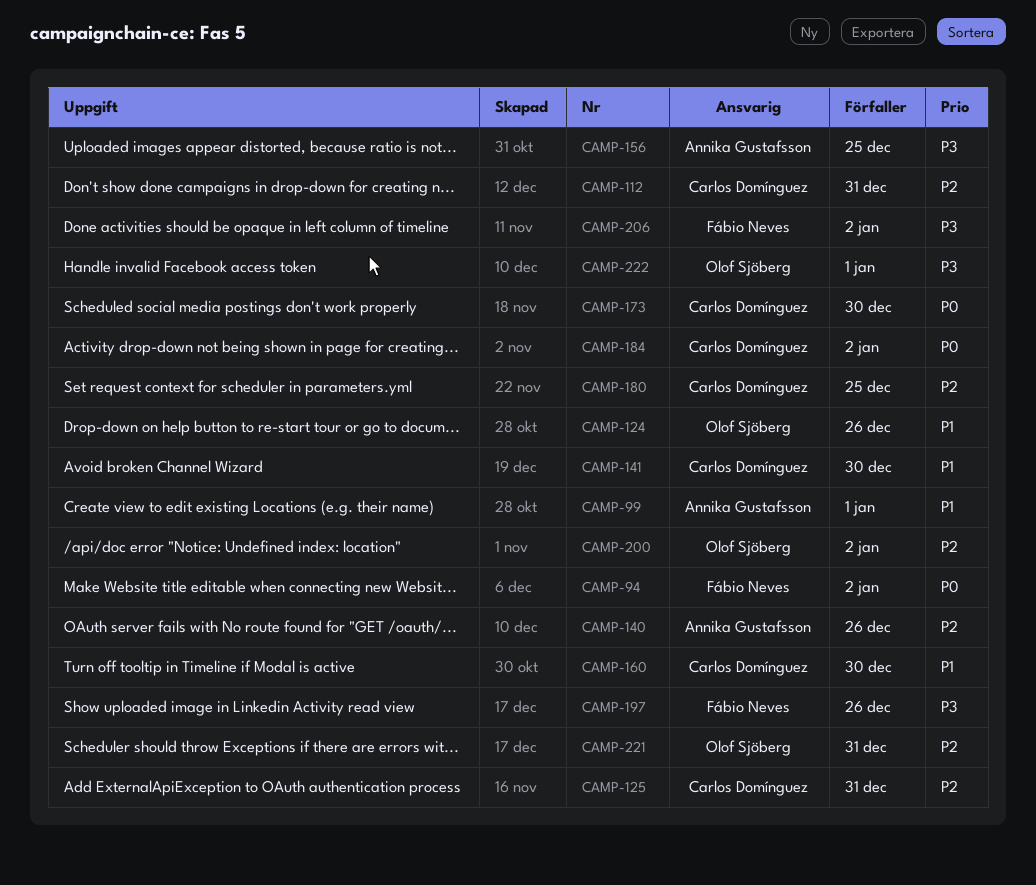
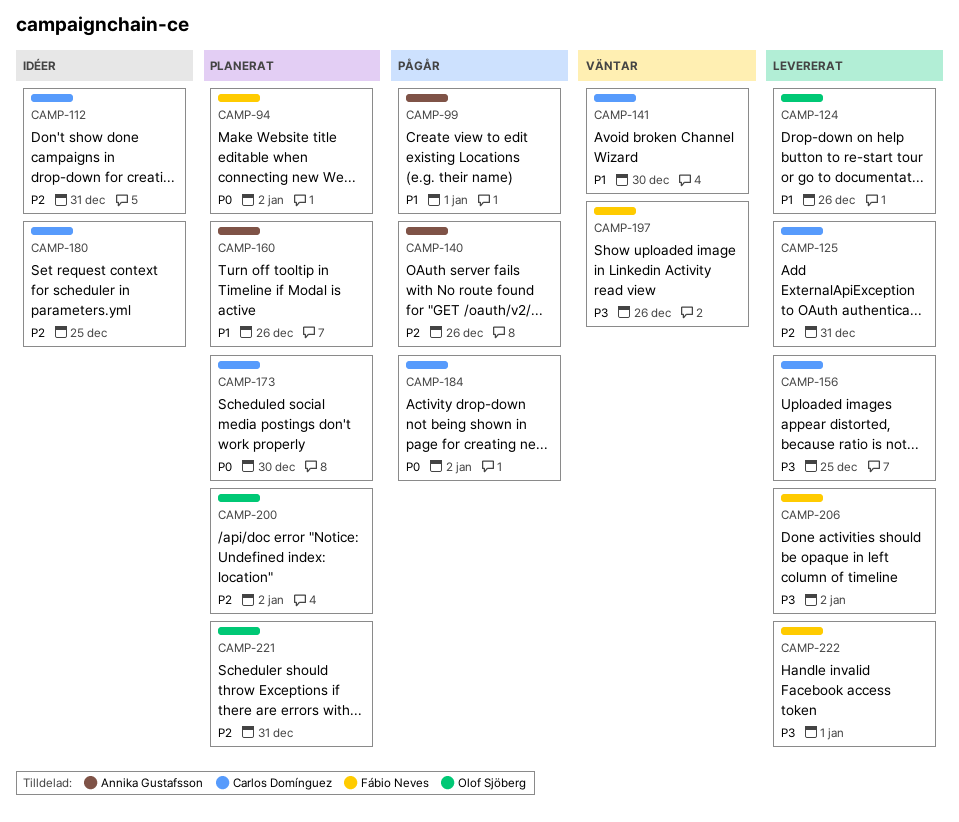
CAMP-156, owner: Annika Gustafsson -> Carlos Domínguez
CAMP-160, owner: Carlos Domínguez -> Annika Gustafsson
CAMP-160, due: Dec 30 -> Dec 26
CAMP-222, owner: Olof Sjöberg -> Fábio Neves

